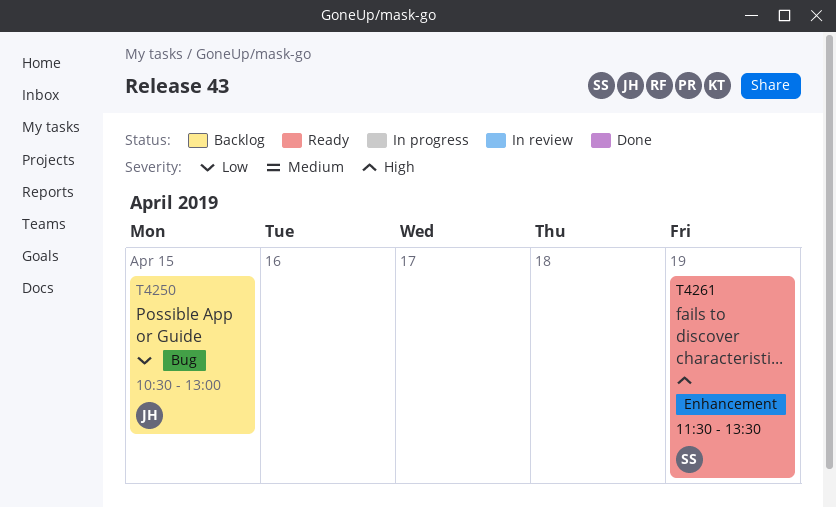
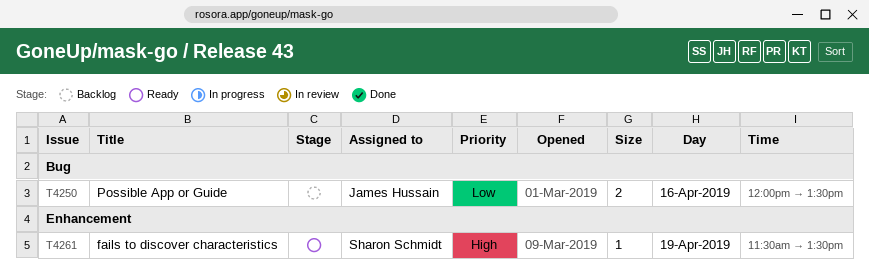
T4250, day: Apr 15 -> Apr 16
T4250, begins: 10:30 -> 12:00
T4250, ends: 13:00 -> 13:30

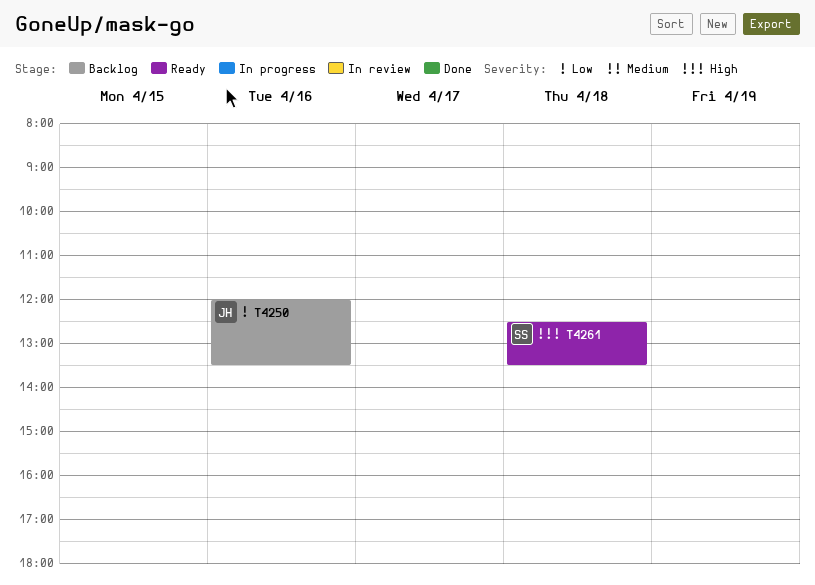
T4261, day: Apr 19 -> Apr 18
T4261, begins: 11:30 -> 12:30

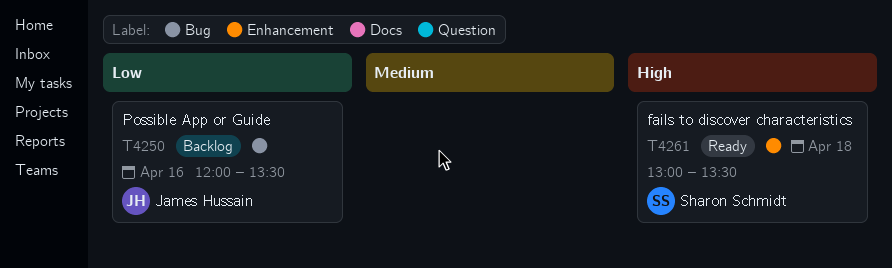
T4261, begins: 12:30 -> 13:00

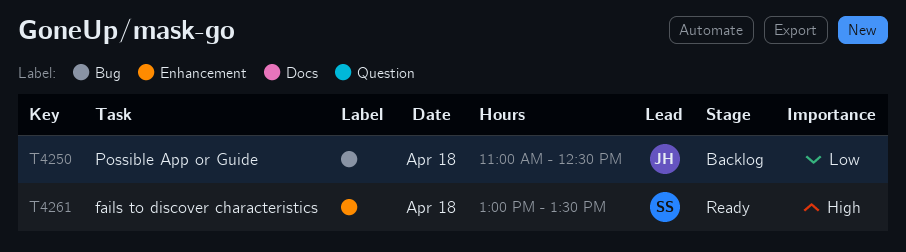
T4250, day: Apr 16 -> Apr 18
T4250, begins: 12:00 -> 11:00
T4250, ends: 13:30 -> 12:30

